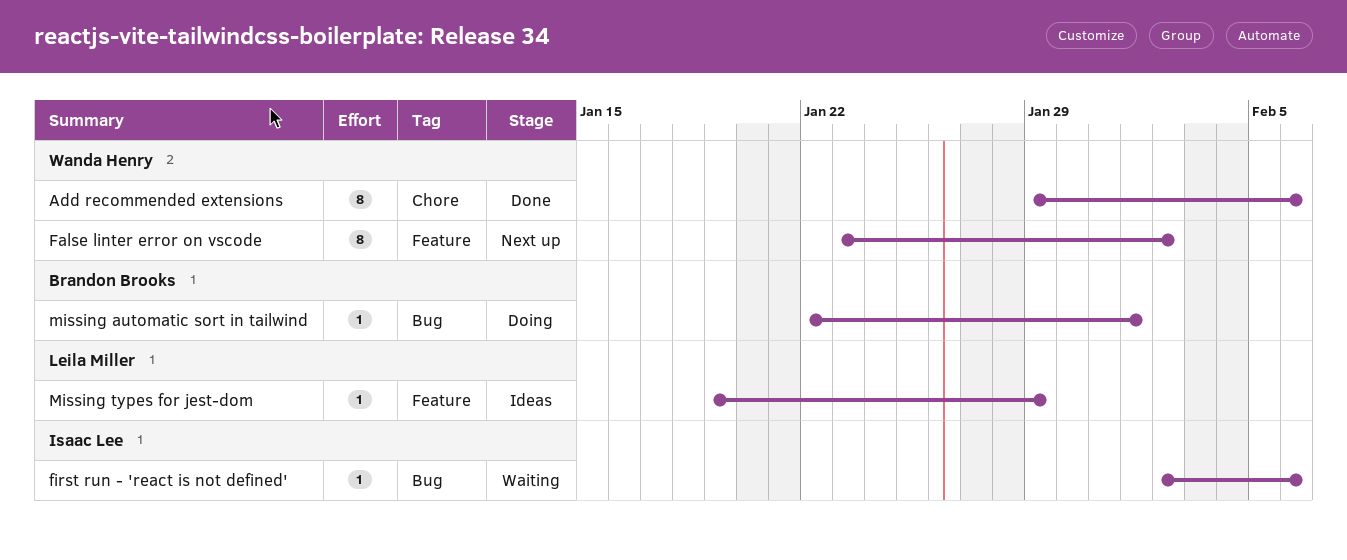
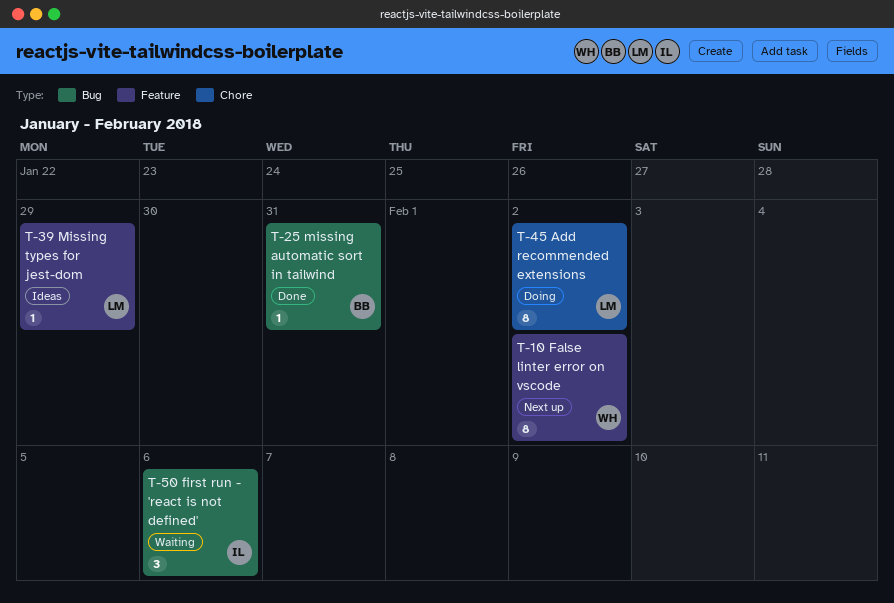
Add recommended extensions, status: Done -> Doing
Add recommended extensions, owner: Wanda Henry -> Leila Miller
Add recommended extensions, due: Feb 6 -> Feb 2
first run - 'react is not defined', estimate: 1 -> 3
missing automatic sort in tailwind, status: Doing -> Done
missing automatic sort in tailwind, due: Feb 1 -> Jan 31

